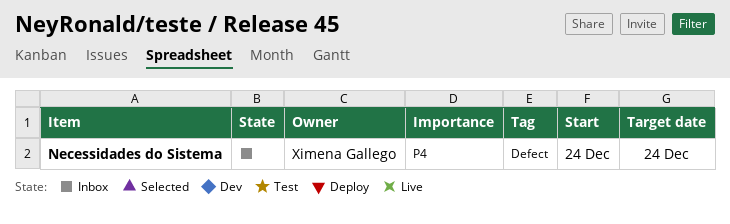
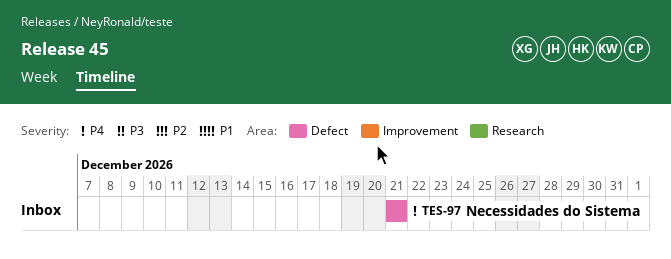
Necessidades do Sistema, start: Dec 24 -> Dec 21
Necessidades do Sistema, due: Dec 24 -> Dec 21

